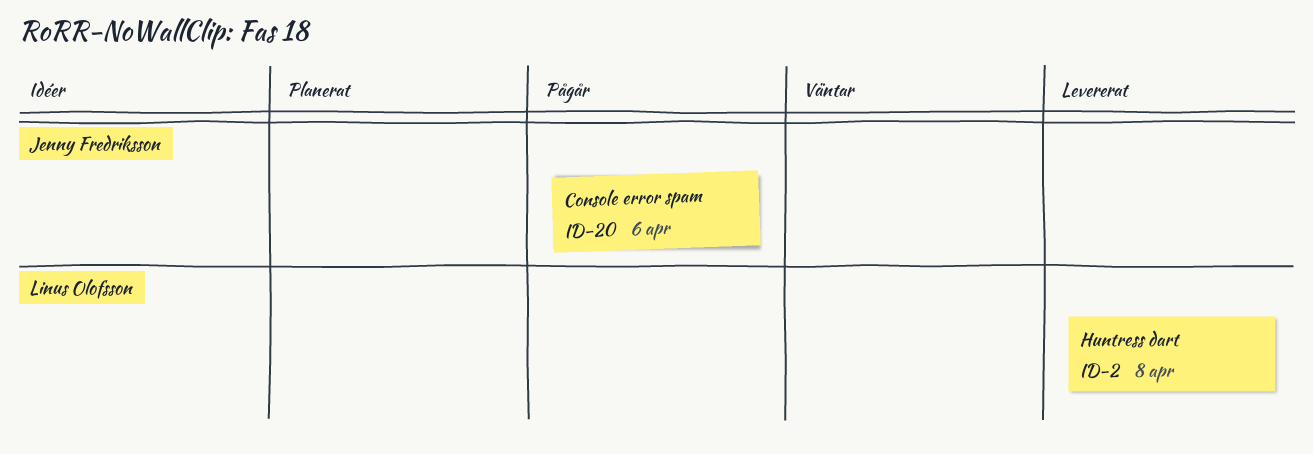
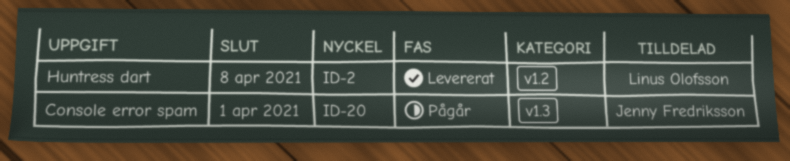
ID-20, due: Apr 6 -> Apr 1

